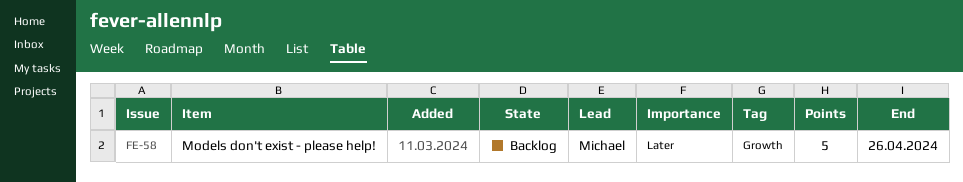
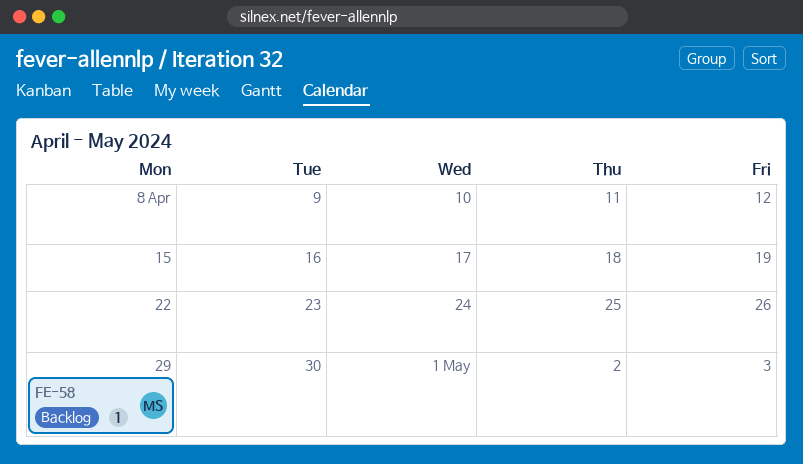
FE-58, estimate: 5 -> 1
FE-58, due: Apr 26 -> Apr 29

